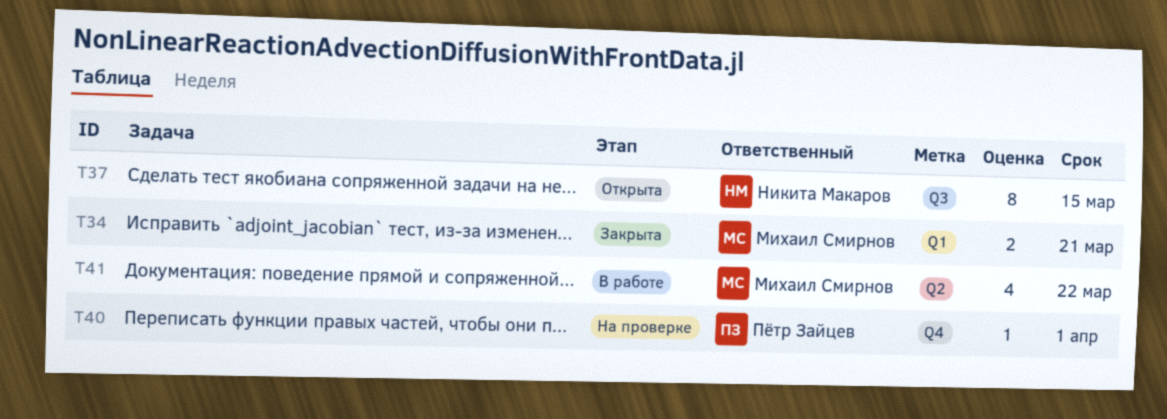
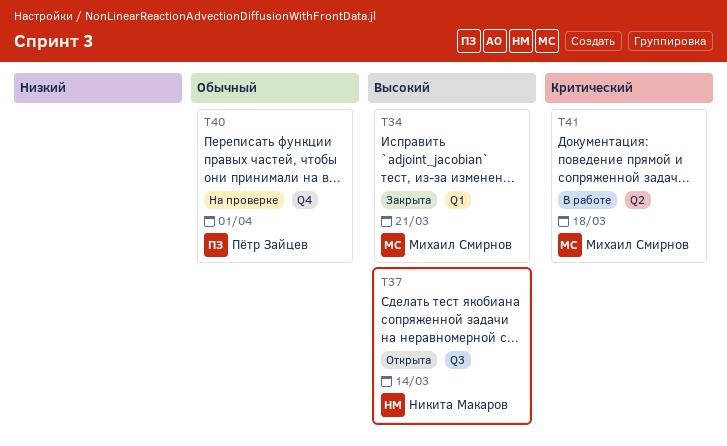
T37, due: Mar 15 -> Mar 14
T41, due: Mar 22 -> Mar 18

